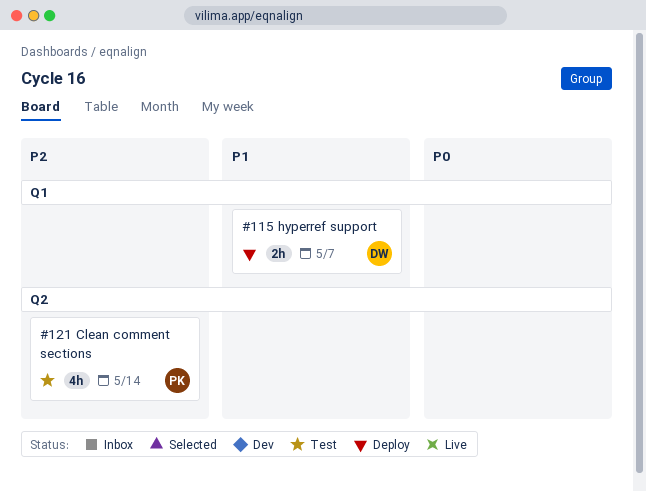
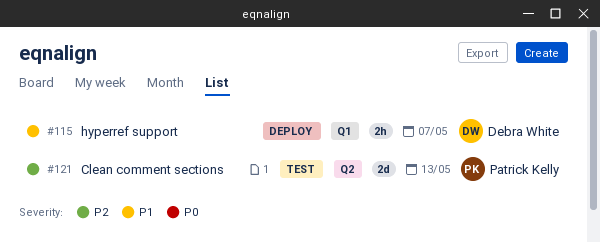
#121, estimate: 4h -> 2d
#121, due: May 14 -> May 13

